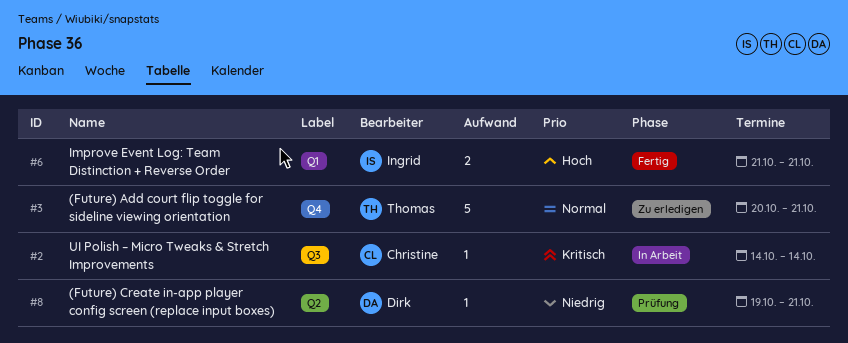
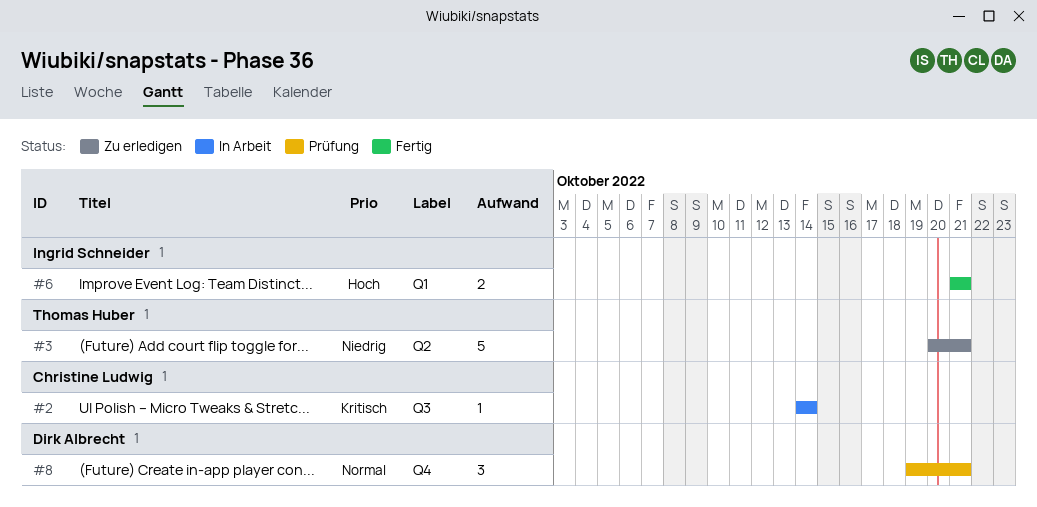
#3, priority: Normal -> Niedrig
#3, label: Q4 -> Q2
#8, priority: Niedrig -> Normal
#8, label: Q2 -> Q4
#8, estimate: 1 -> 3

